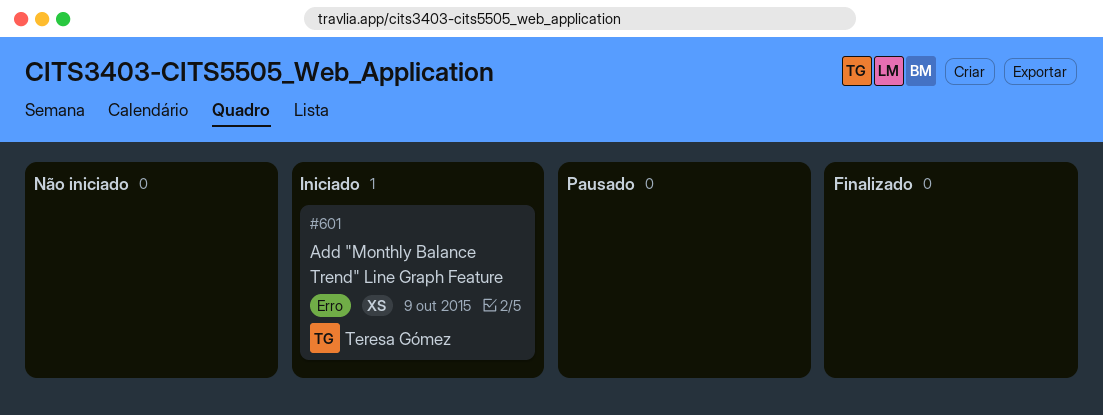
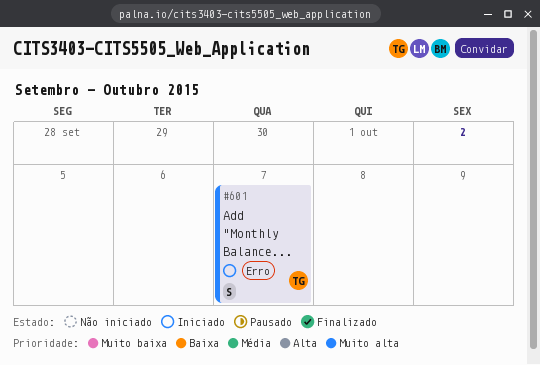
#601, estimate: XS -> S
#601, due: Oct 9 -> Oct 7

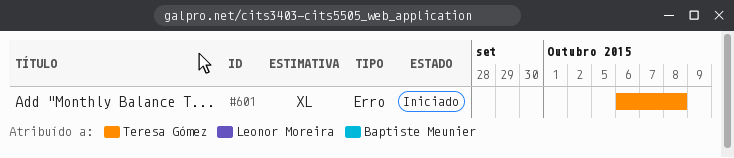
#601, estimate: S -> XL
#601, due: Oct 7 -> Oct 8

